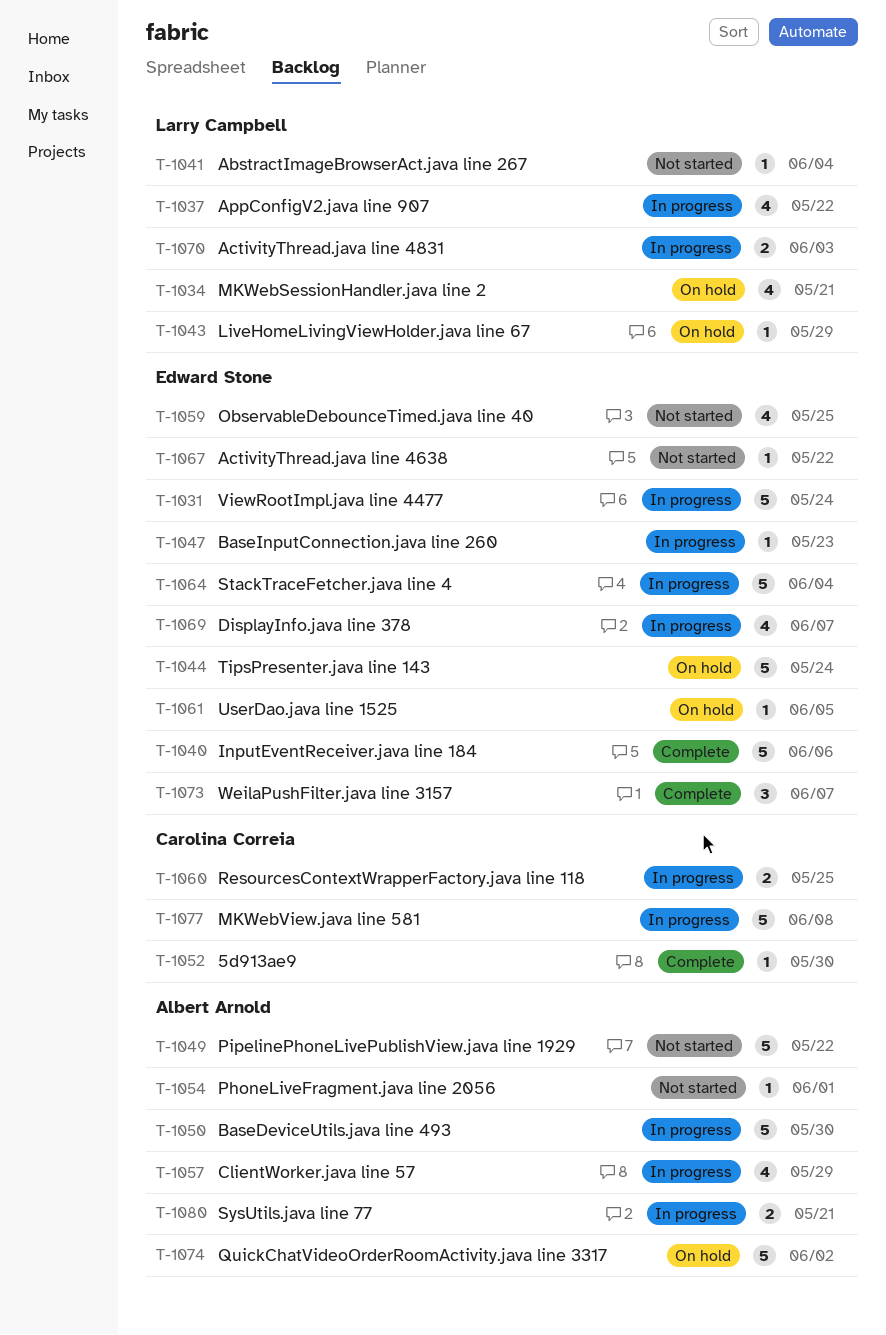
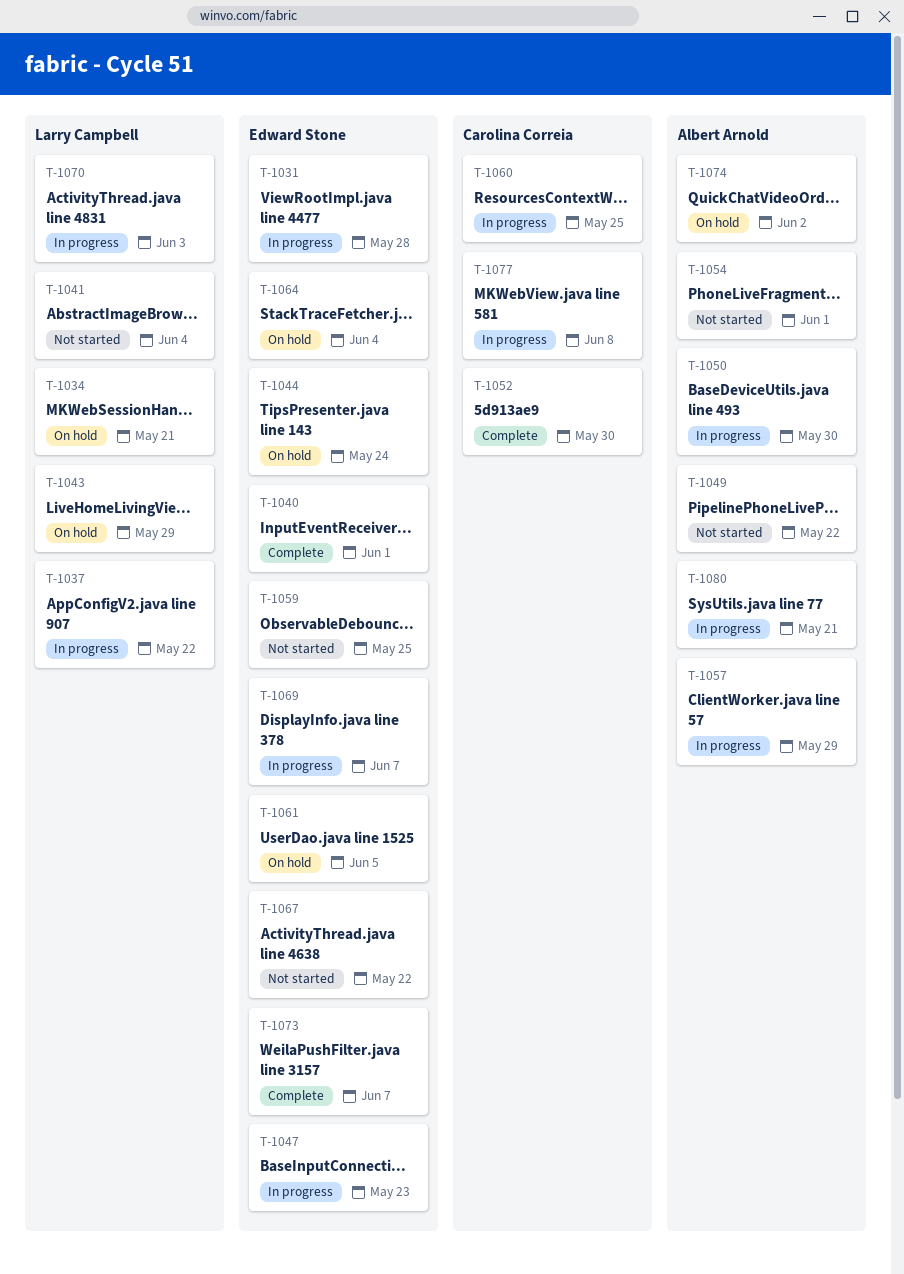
T-1031, due: May 24 -> May 28
T-1040, due: Jun 6 -> Jun 1
T-1064, status: In progress -> On hold

